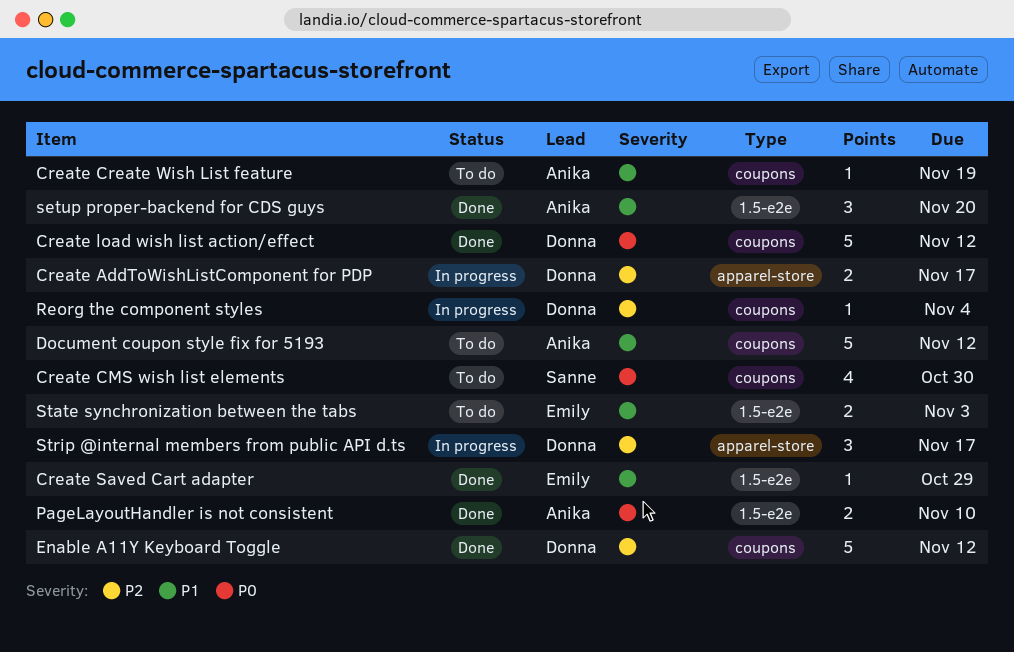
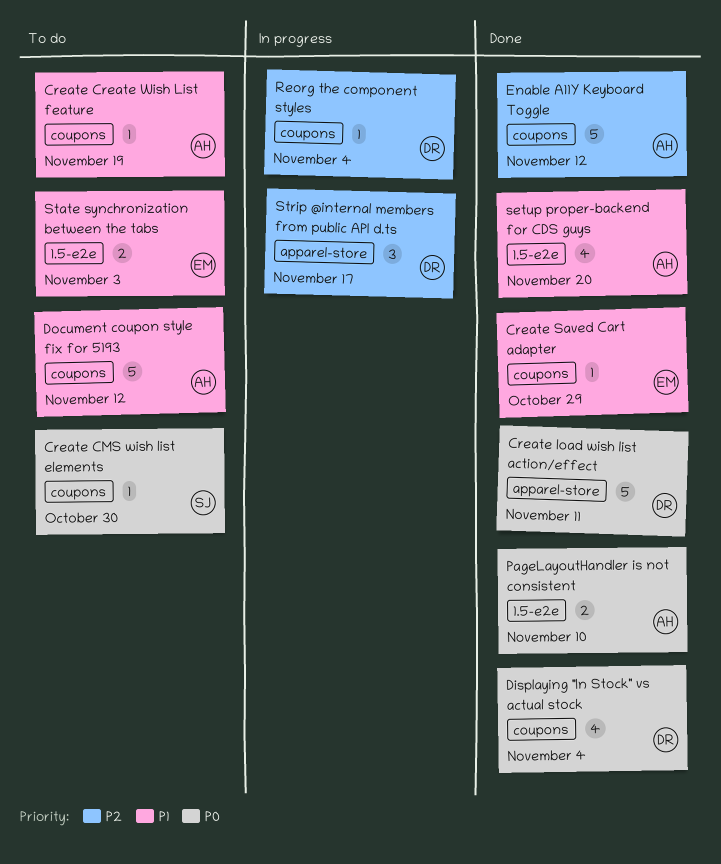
Create AddToWishListComponent for PDP: present -> none
Create CMS wish list elements, estimate: 4 -> 1
Create load wish list action/effect, label: coupons -> apparel-store
Create load wish list action/effect, due: Nov 12 -> Nov 11
Create Saved Cart adapter, label: 1.5-e2e -> coupons
Displaying "In Stock" vs actual stock: none -> present
Enable A11Y Keyboard Toggle, owner: Donna -> Anika
setup proper-backend for CDS guys, estimate: 3 -> 4

